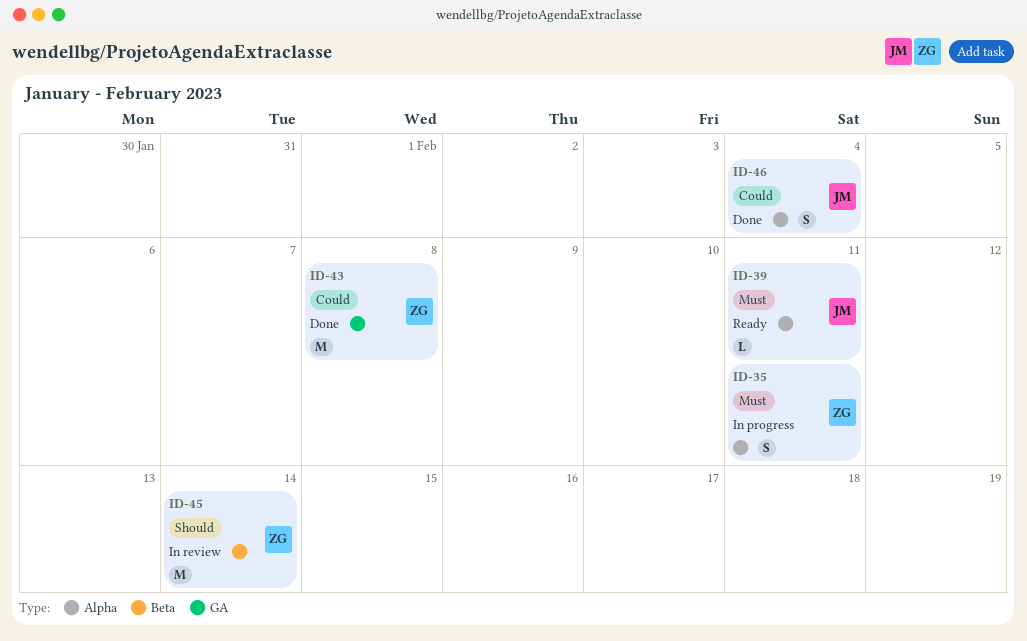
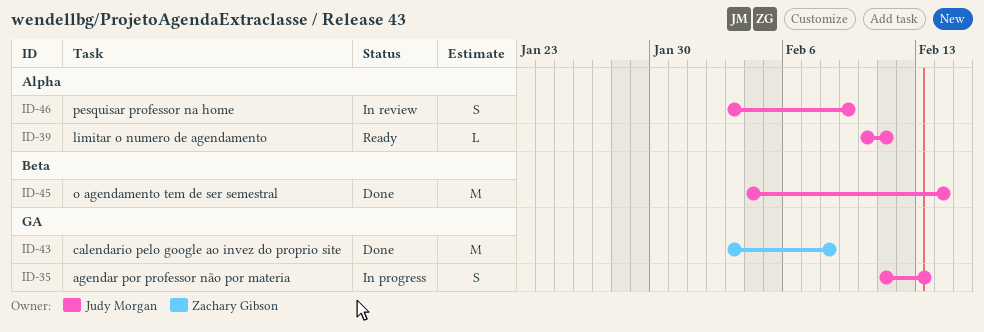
ID-35, owner: Zachary Gibson -> Judy Morgan
ID-35, label: Alpha -> GA
ID-35, due: Feb 11 -> Feb 13
ID-45, status: In review -> Done
ID-45, owner: Zachary Gibson -> Judy Morgan
ID-46, status: Done -> In review
ID-46, due: Feb 4 -> Feb 9

